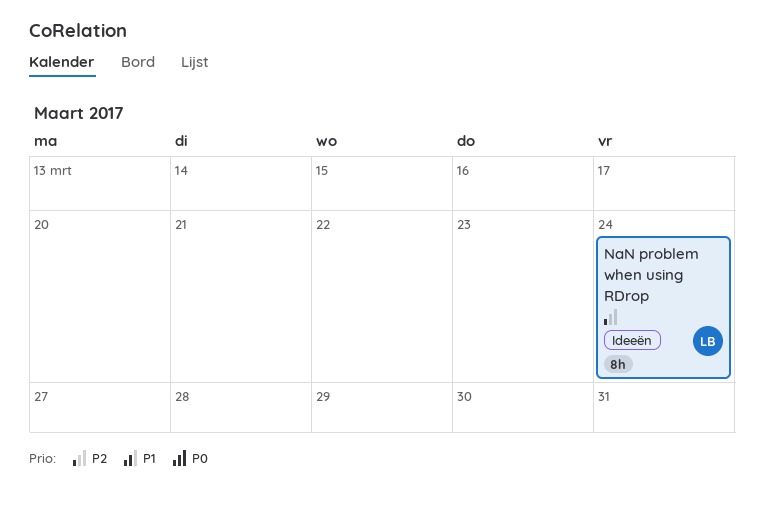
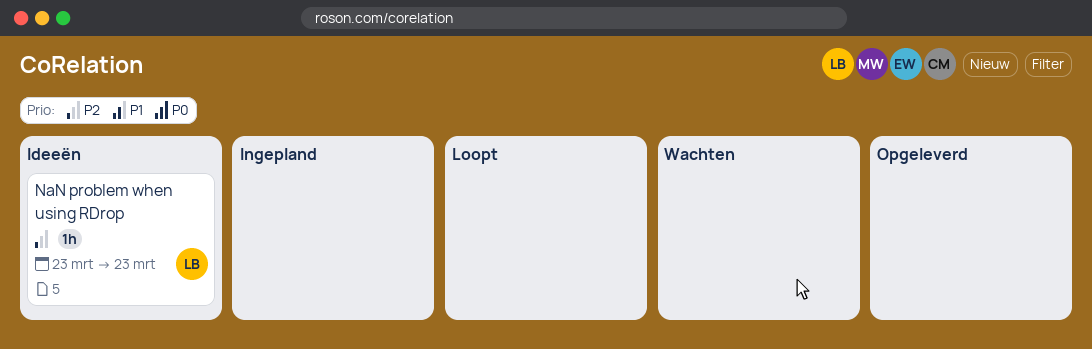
NaN problem when using RDrop, estimate: 8h -> 1h
NaN problem when using RDrop, due: Mar 24 -> Mar 23

